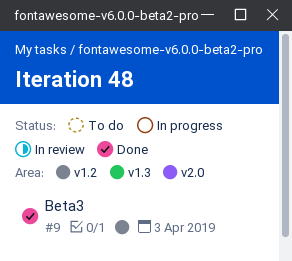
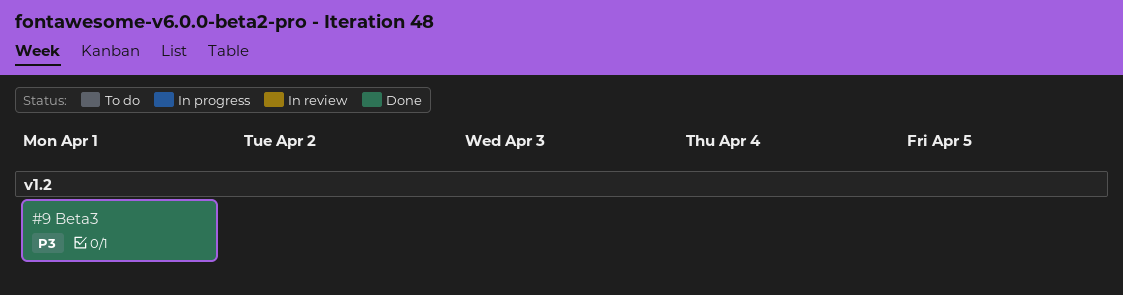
#9, due: Apr 3 -> Apr 1

